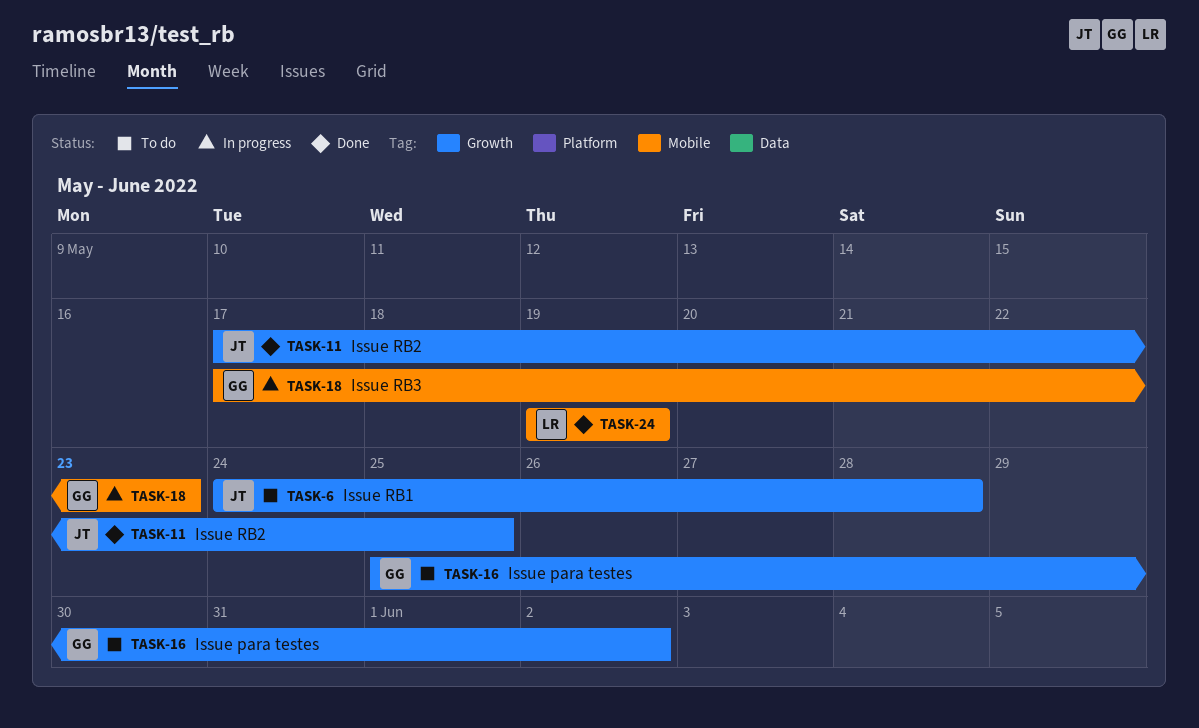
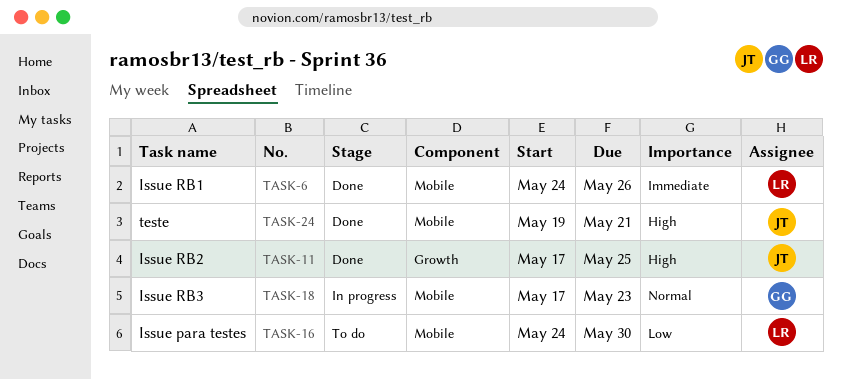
TASK-6, status: To do -> Done
TASK-6, owner: JT -> LR
TASK-6, label: Growth -> Mobile
TASK-6, due: May 28 -> May 26
TASK-16, owner: GG -> LR
TASK-16, label: Growth -> Mobile
TASK-16, start: May 25 -> May 24
TASK-16, due: Jun 2 -> May 30
TASK-24, owner: LR -> JT
TASK-24, due: May 19 -> May 21

